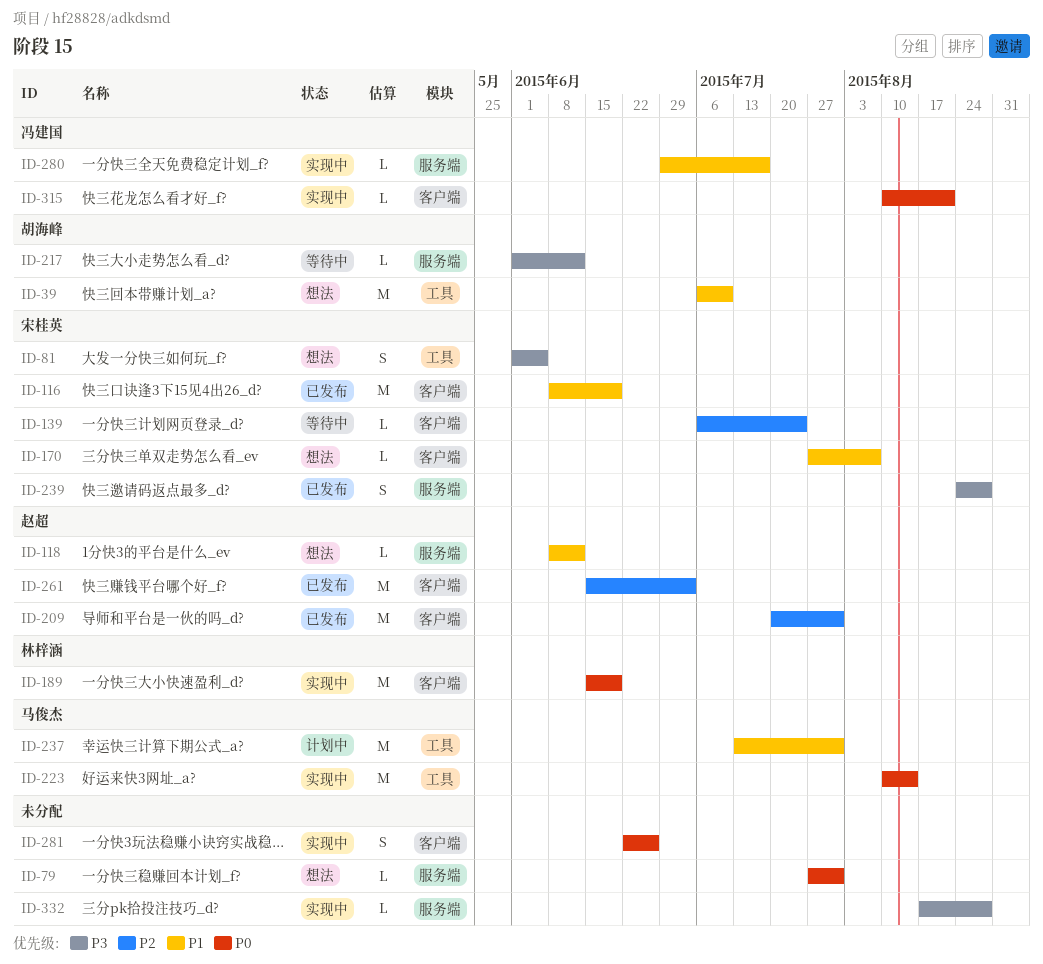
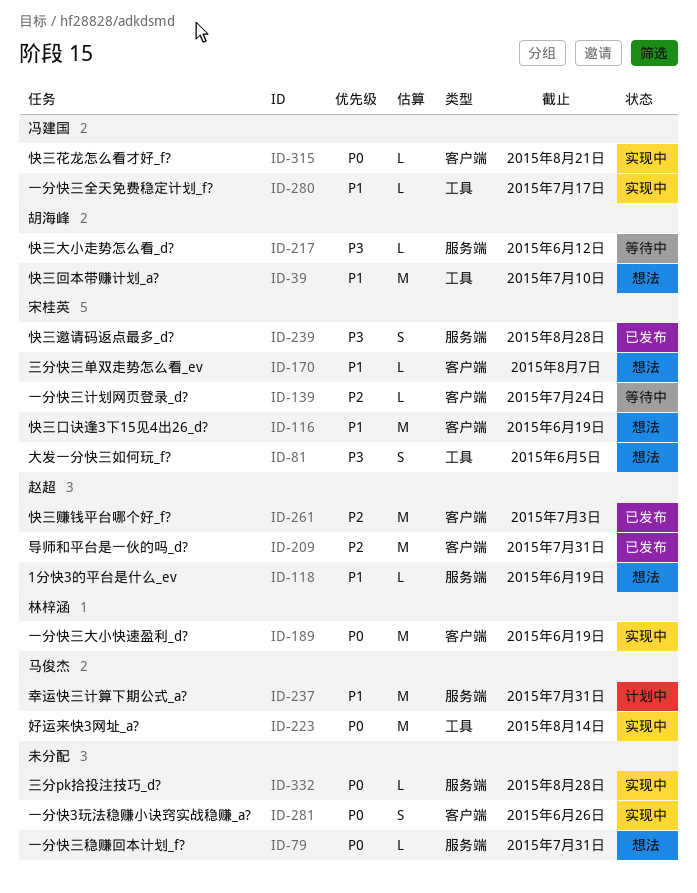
ID-116, status: 已发布 -> 想法
ID-118, due: Jun 12 -> Jun 19
ID-237, label: 工具 -> 服务端
ID-280, label: 服务端 -> 工具
ID-332, priority: P3 -> P0

